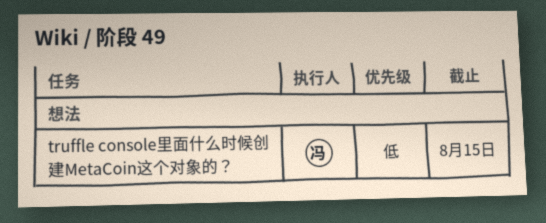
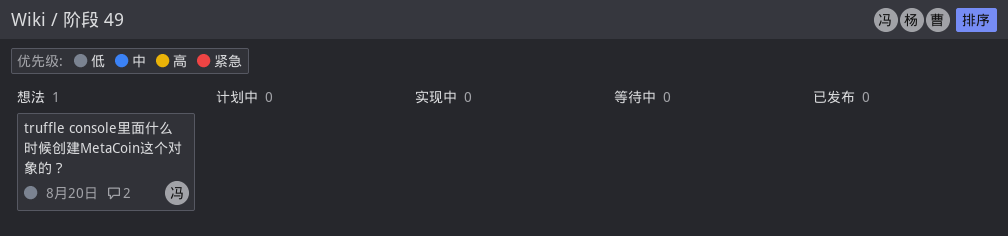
truffle console里面什么时候创建MetaCoin这个对象的？, due: Aug 15 -> Aug 20

